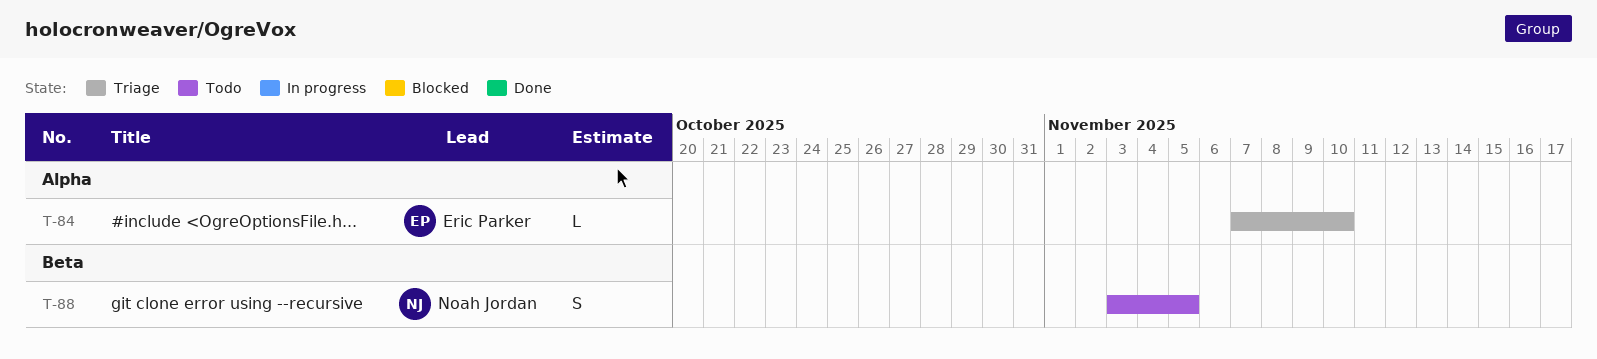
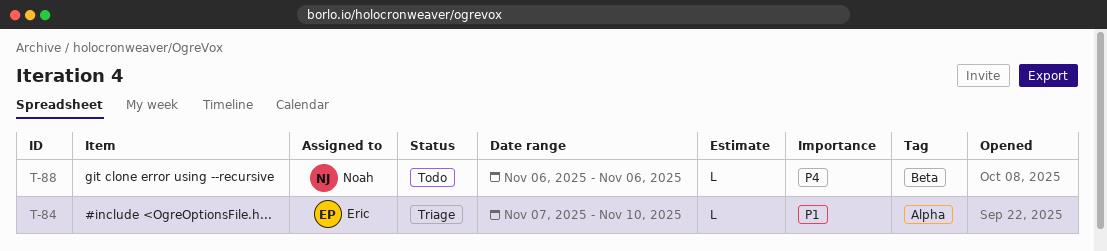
T-88, estimate: S -> L
T-88, start: Nov 3 -> Nov 6
T-88, due: Nov 5 -> Nov 6

